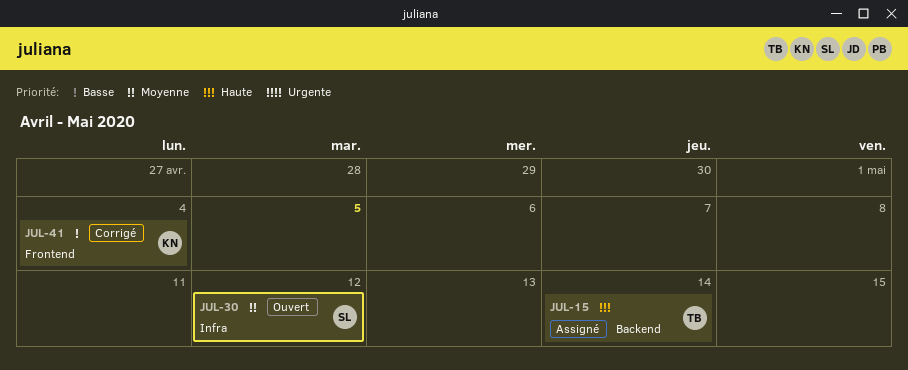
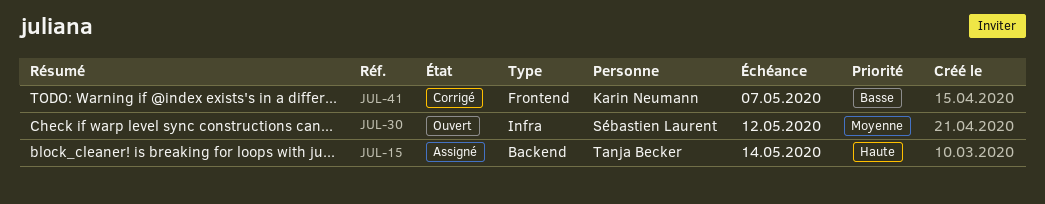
JUL-41, due: May 4 -> May 7

